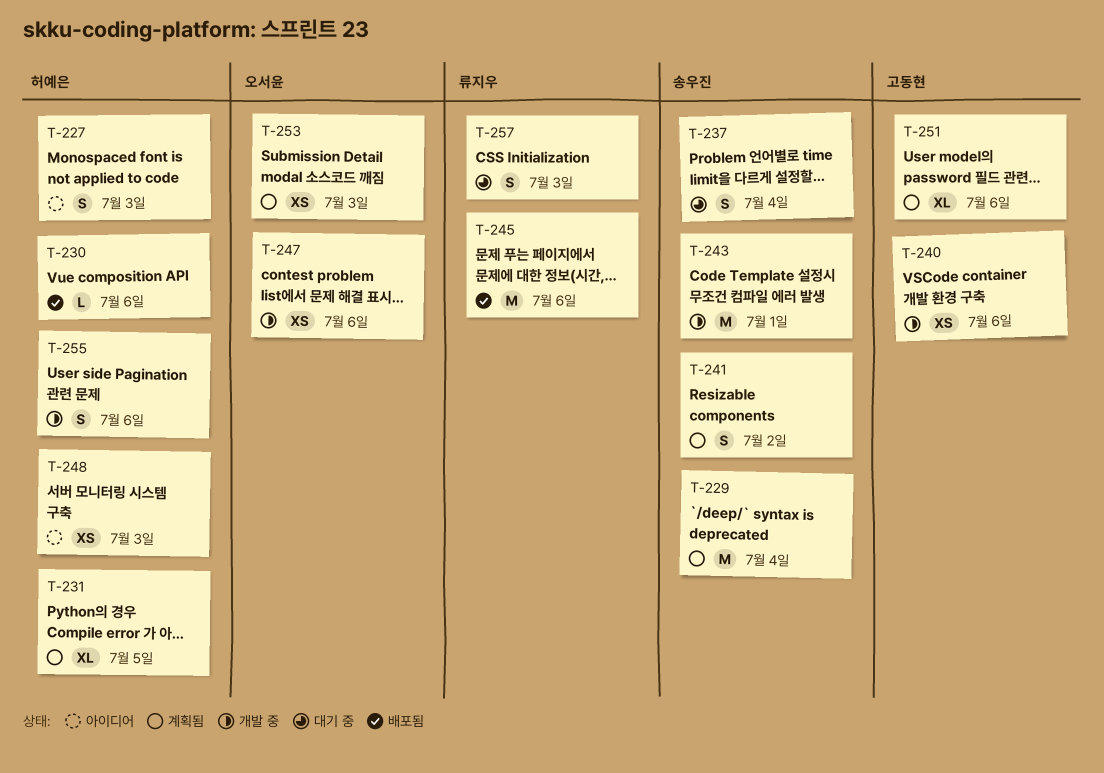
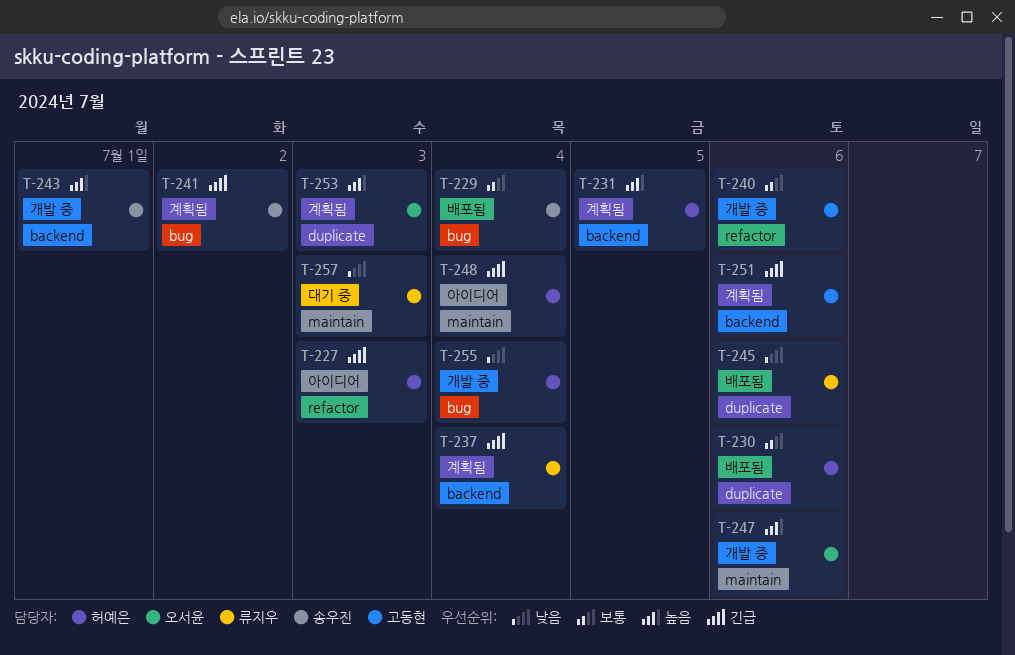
T-229, status: 계획됨 -> 배포됨
T-237, status: 대기 중 -> 계획됨
T-237, owner: 송우진 -> 류지우
T-248, due: Jul 3 -> Jul 4
T-255, due: Jul 6 -> Jul 4

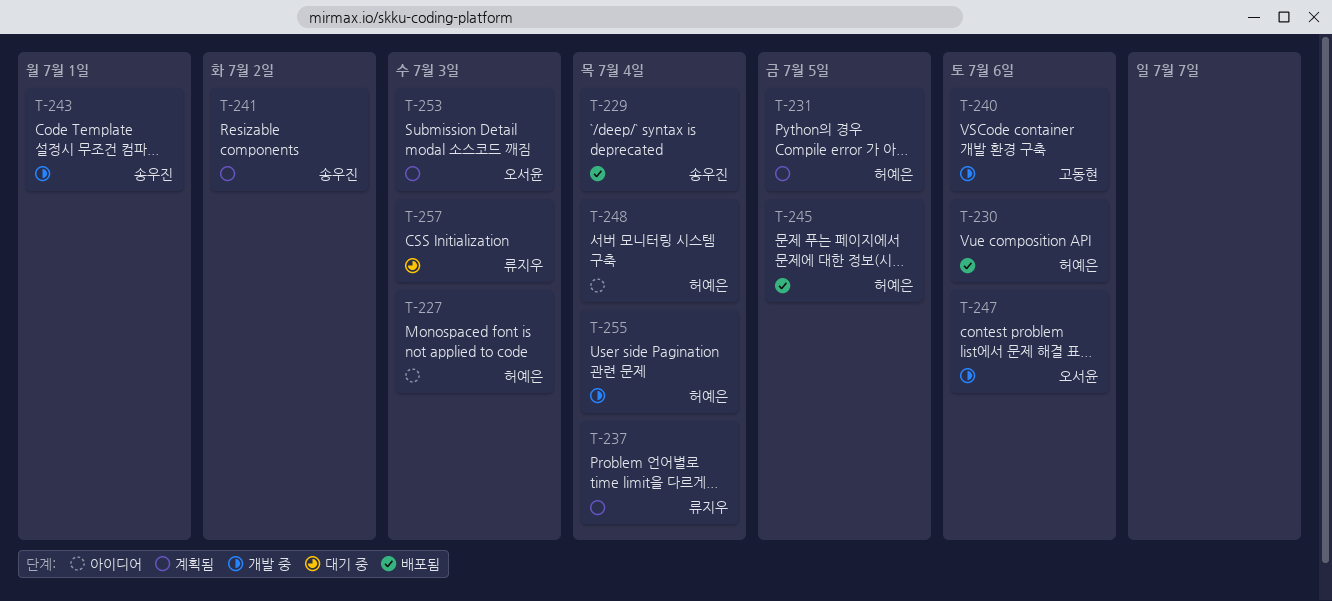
T-245, owner: 류지우 -> 허예은
T-245, due: Jul 6 -> Jul 5
T-251: present -> none

